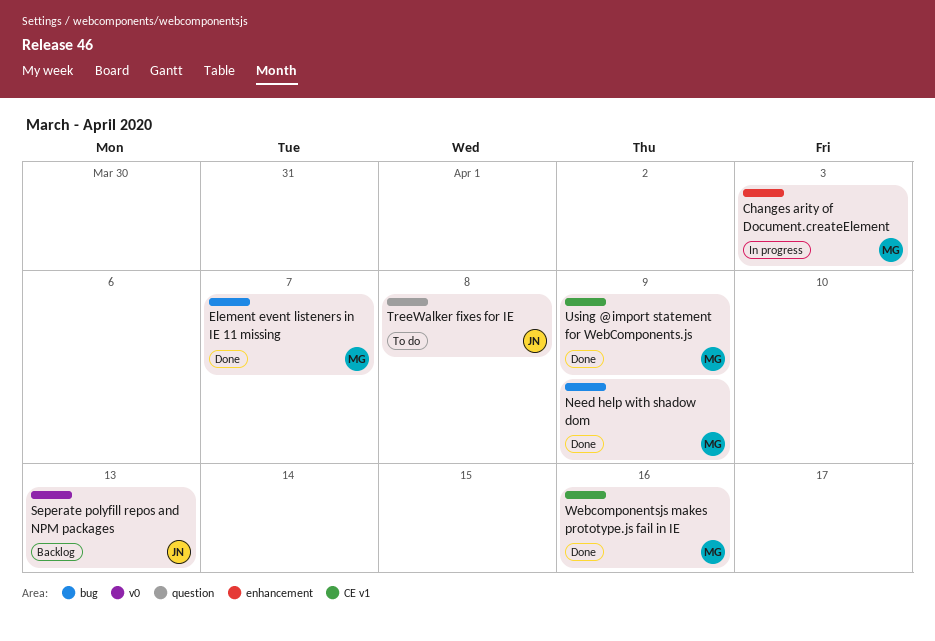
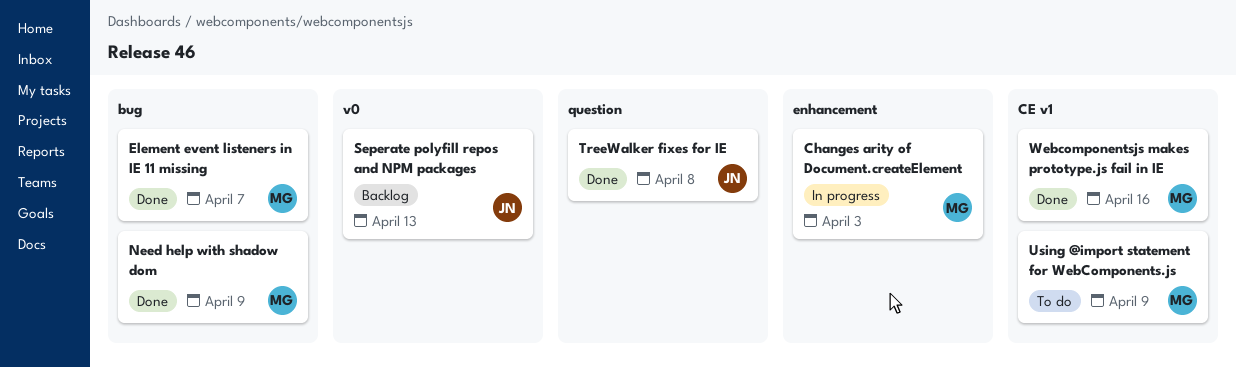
TreeWalker fixes for IE, status: To do -> Done
Using @import statement for WebComponents.js, status: Done -> To do

